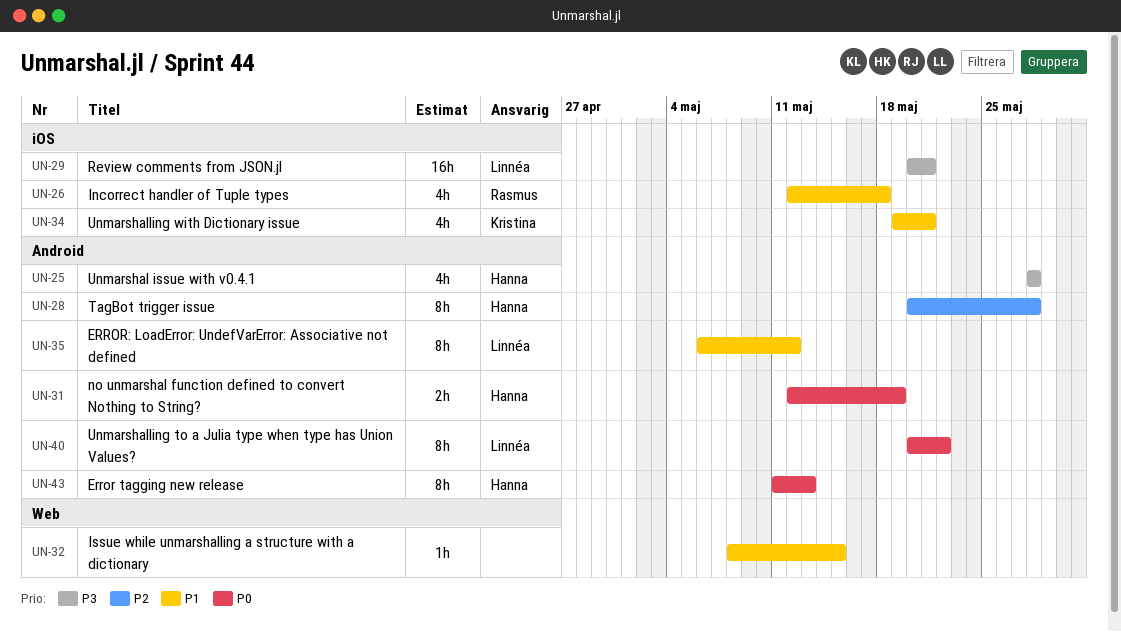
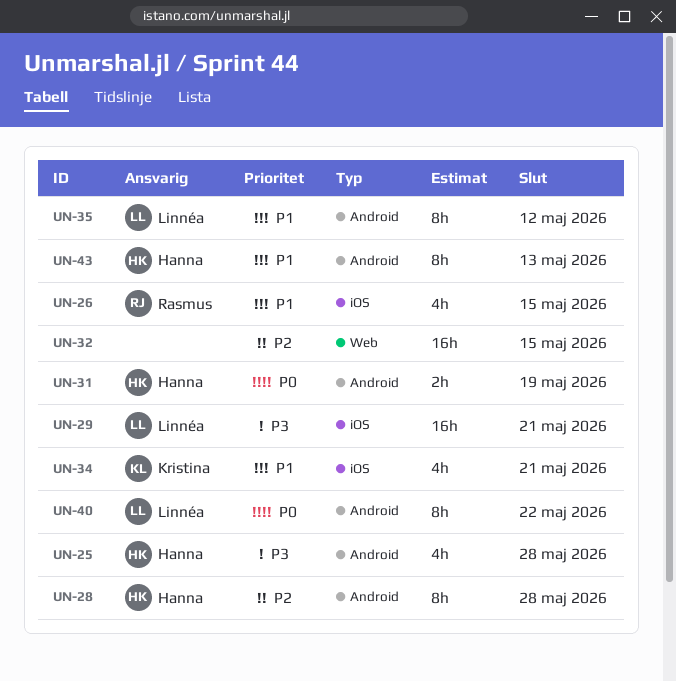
UN-26, due: May 18 -> May 15
UN-32, priority: P1 -> P2
UN-32, estimate: 1h -> 16h
UN-43, priority: P0 -> P1

